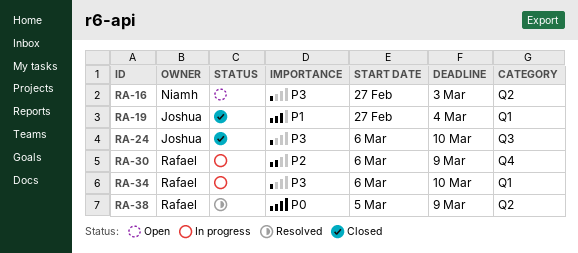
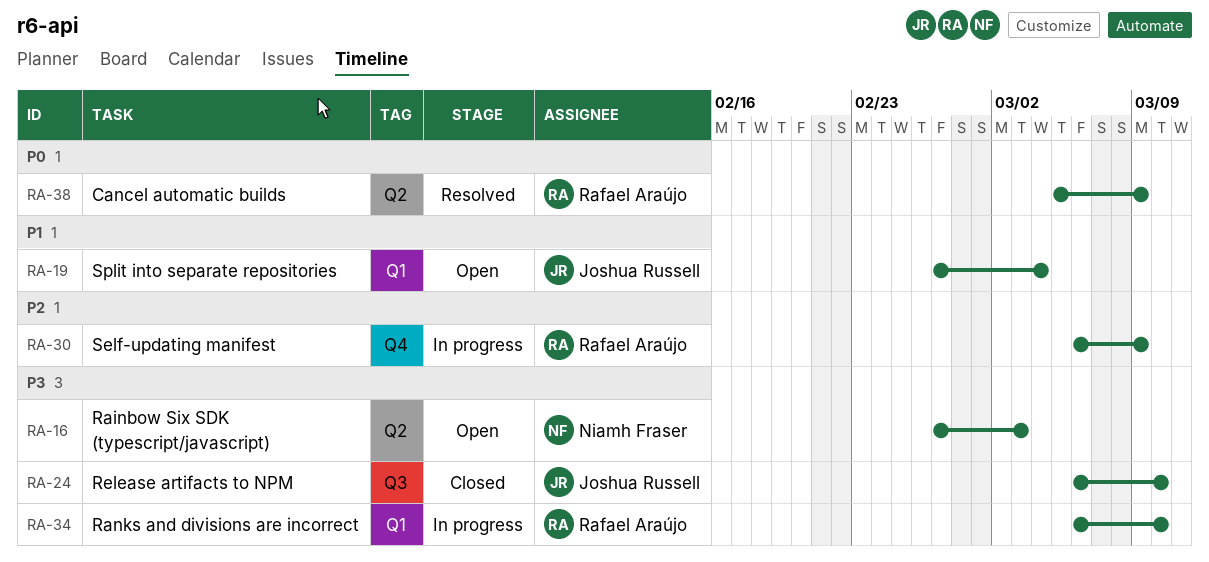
RA-19, status: Closed -> Open

